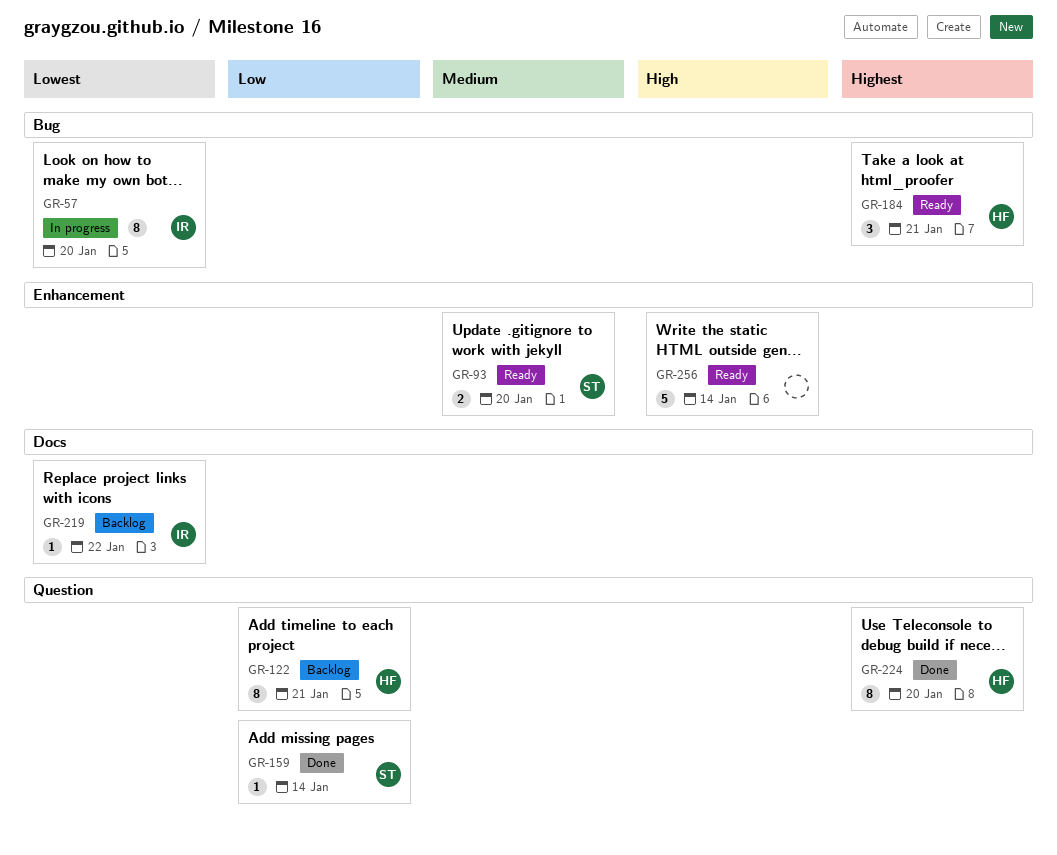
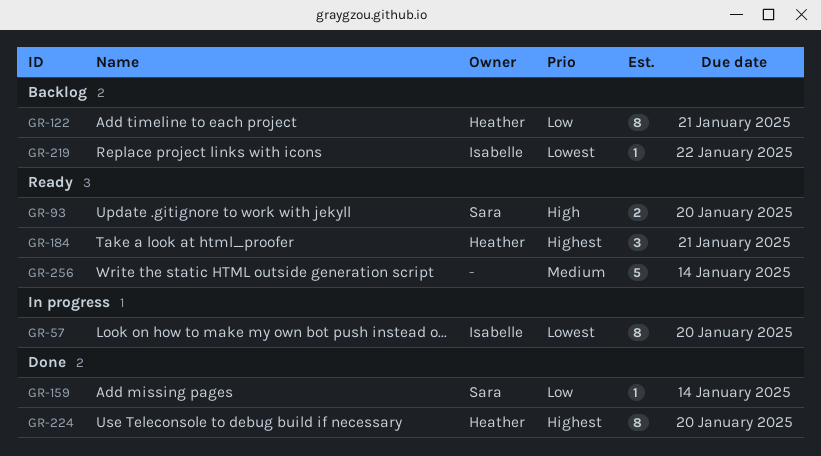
GR-93, priority: Medium -> High
GR-256, priority: High -> Medium

